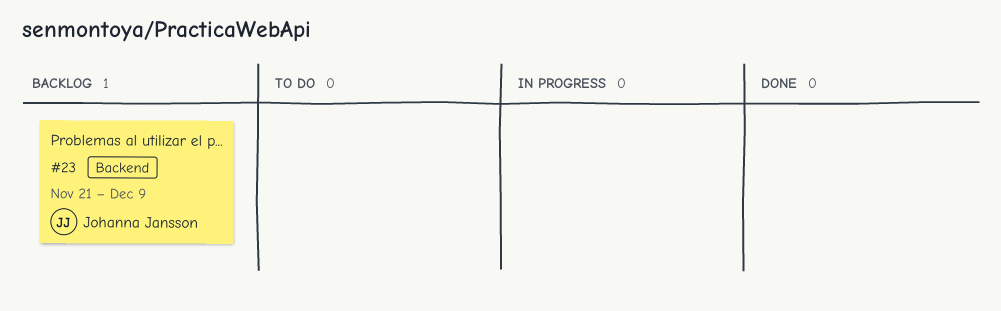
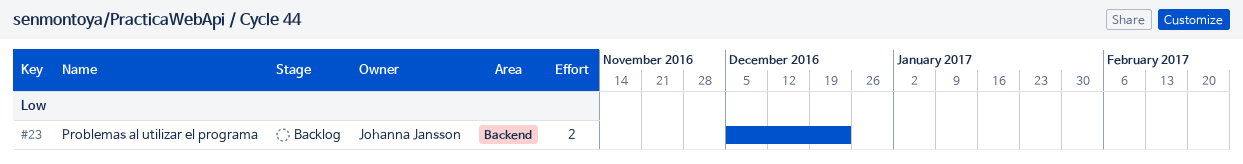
#23, start: Nov 21 -> Dec 5
#23, due: Dec 9 -> Dec 23

